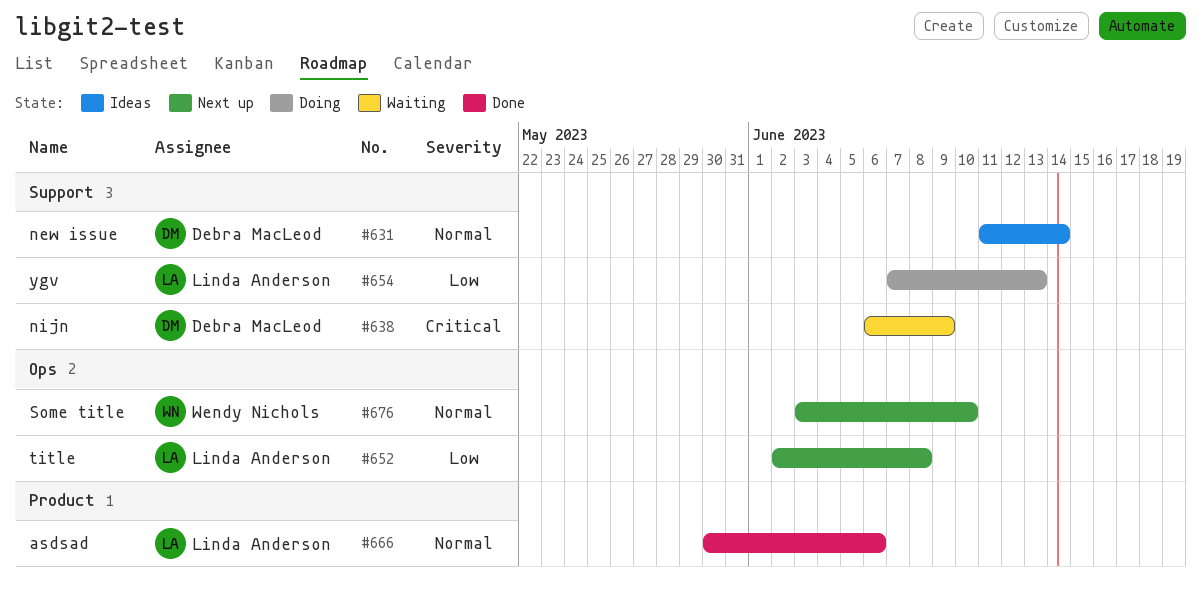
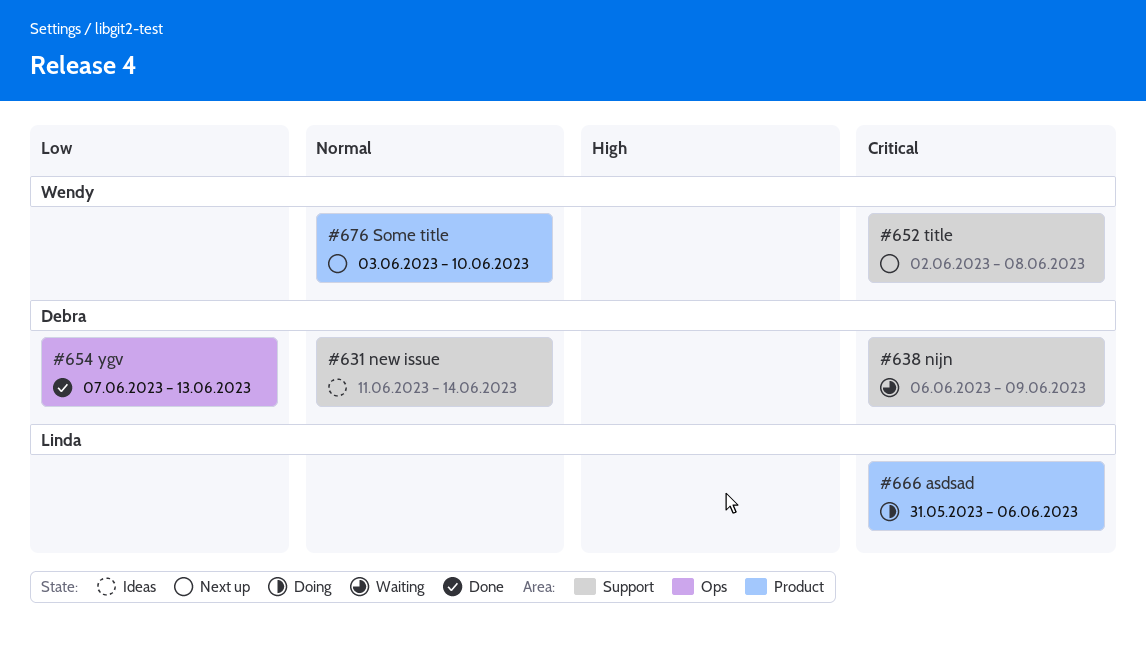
#652, owner: Linda Anderson -> Wendy Nichols
#652, priority: Low -> Critical
#652, label: Ops -> Support
#654, status: Doing -> Done
#654, owner: Linda Anderson -> Debra MacLeod
#654, label: Support -> Ops
#666, status: Done -> Doing
#666, priority: Normal -> Critical
#666, start: May 30 -> May 31
#676, label: Ops -> Product

